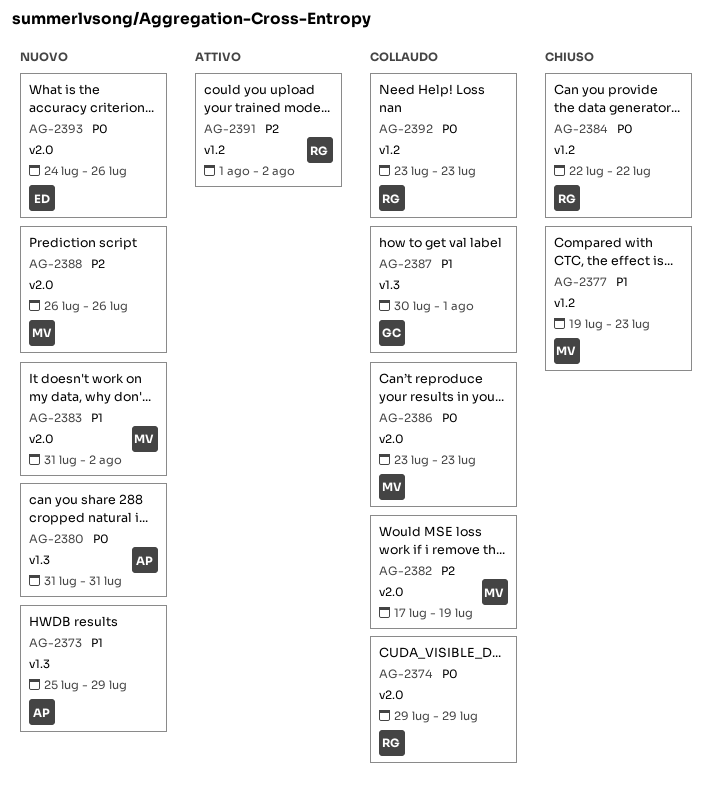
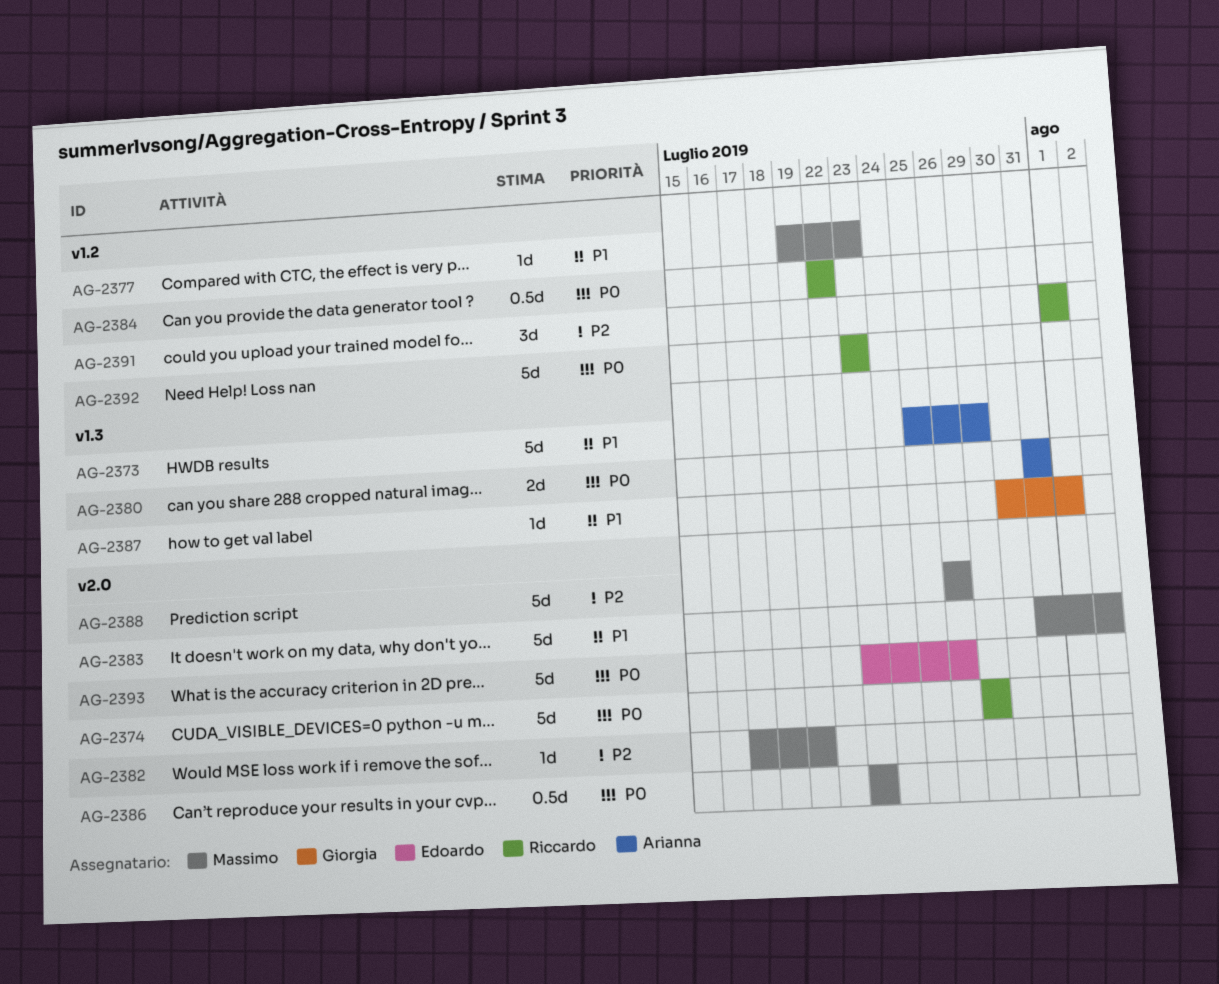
AG-2391, due: Aug 2 -> Aug 1
AG-2393, start: Jul 24 -> Jul 23

